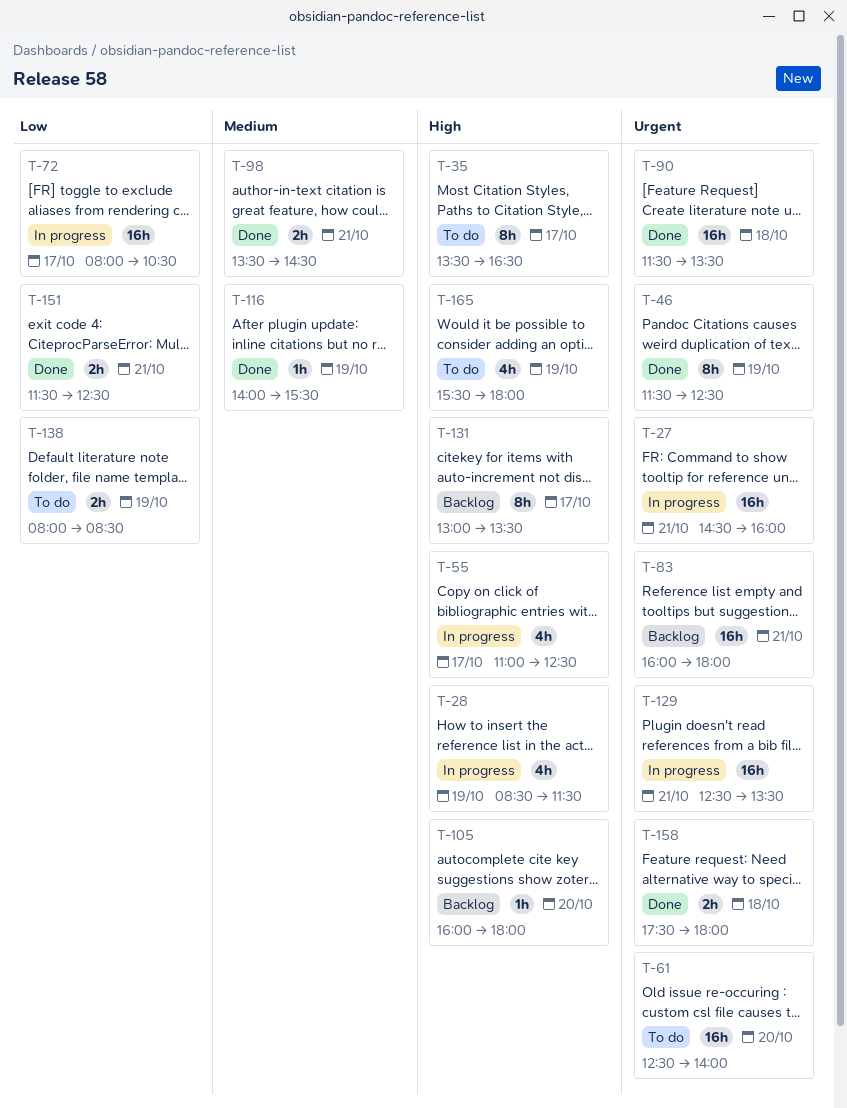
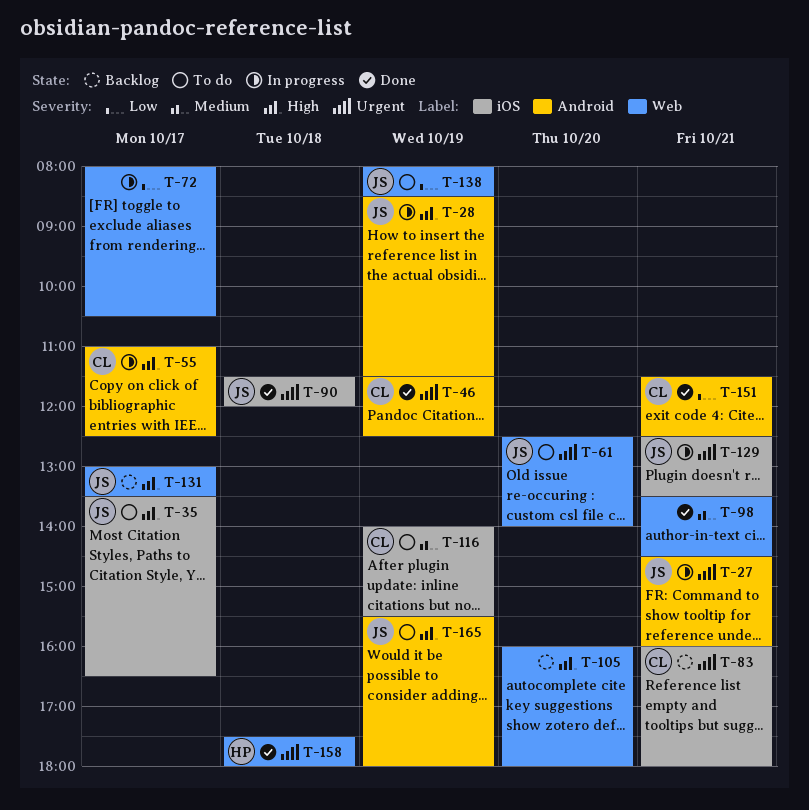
T-90, ends: 13:30 -> 12:00
T-116, status: Done -> To do

